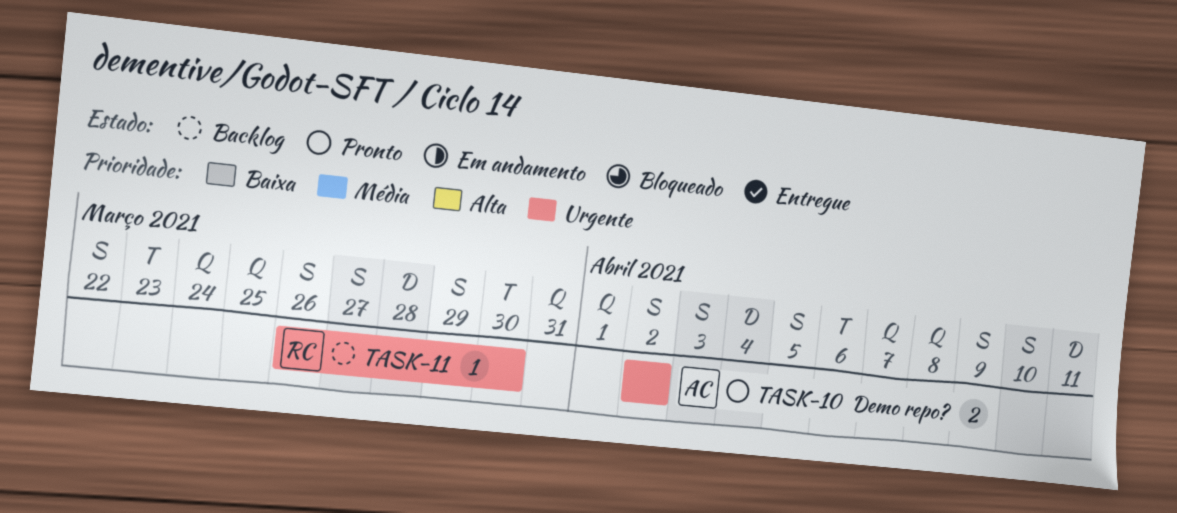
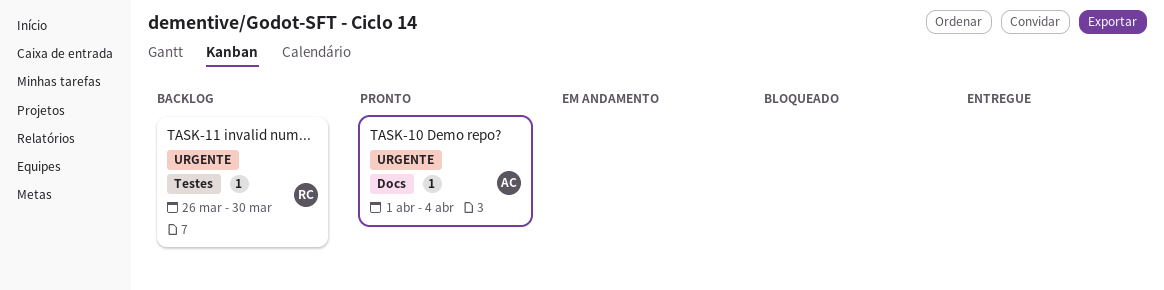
TASK-10, estimate: 2 -> 1
TASK-10, start: Apr 2 -> Apr 1
TASK-10, due: Apr 2 -> Apr 4

